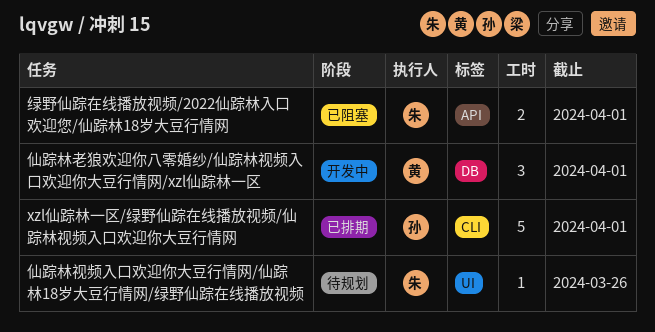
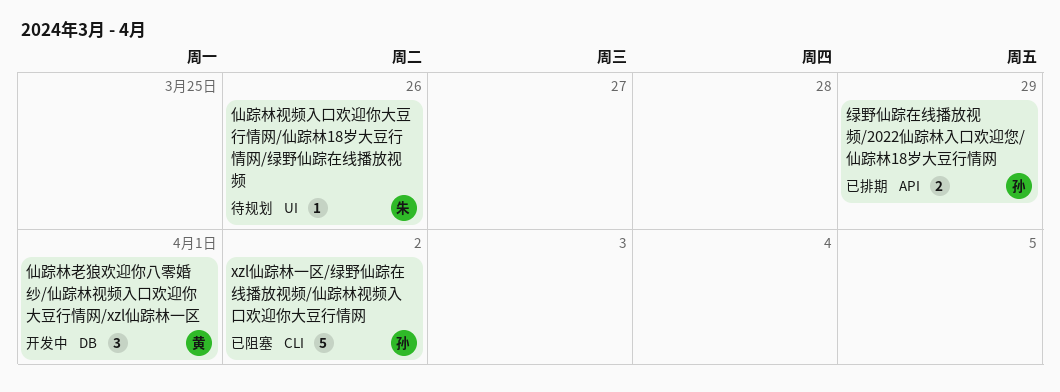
xzl仙踪林一区/绿野仙踪在线播放视频/仙踪林视频入口欢迎你大豆行情网, status: 已排期 -> 已阻塞
xzl仙踪林一区/绿野仙踪在线播放视频/仙踪林视频入口欢迎你大豆行情网, due: Apr 1 -> Apr 2
绿野仙踪在线播放视频/2022仙踪林入口欢迎您/仙踪林18岁大豆行情网, status: 已阻塞 -> 已排期
绿野仙踪在线播放视频/2022仙踪林入口欢迎您/仙踪林18岁大豆行情网, owner: 朱 -> 孙
绿野仙踪在线播放视频/2022仙踪林入口欢迎您/仙踪林18岁大豆行情网, due: Apr 1 -> Mar 29

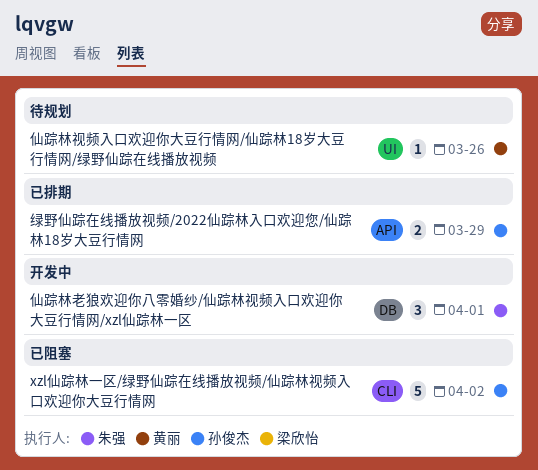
仙踪林老狼欢迎你八零婚纱/仙踪林视频入口欢迎你大豆行情网/xzl仙踪林一区, owner: 黄丽 -> 朱强
仙踪林视频入口欢迎你大豆行情网/仙踪林18岁大豆行情网/绿野仙踪在线播放视频, owner: 朱强 -> 黄丽

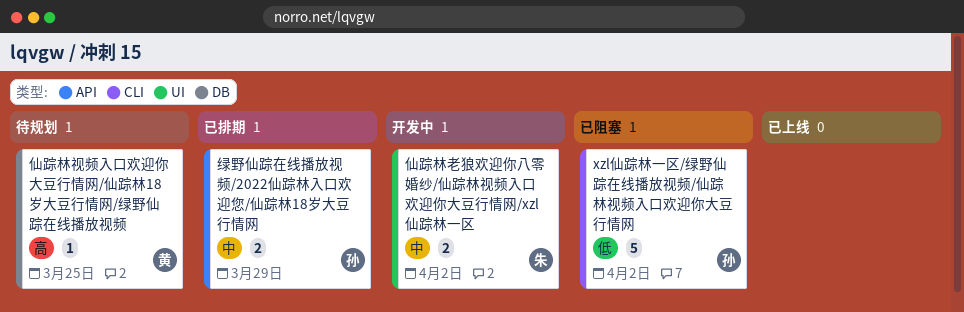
仙踪林老狼欢迎你八零婚纱/仙踪林视频入口欢迎你大豆行情网/xzl仙踪林一区, label: DB -> UI
仙踪林老狼欢迎你八零婚纱/仙踪林视频入口欢迎你大豆行情网/xzl仙踪林一区, estimate: 3 -> 2
仙踪林老狼欢迎你八零婚纱/仙踪林视频入口欢迎你大豆行情网/xzl仙踪林一区, due: Apr 1 -> Apr 2
仙踪林视频入口欢迎你大豆行情网/仙踪林18岁大豆行情网/绿野仙踪在线播放视频, label: UI -> DB
仙踪林视频入口欢迎你大豆行情网/仙踪林18岁大豆行情网/绿野仙踪在线播放视频, due: Mar 26 -> Mar 25

